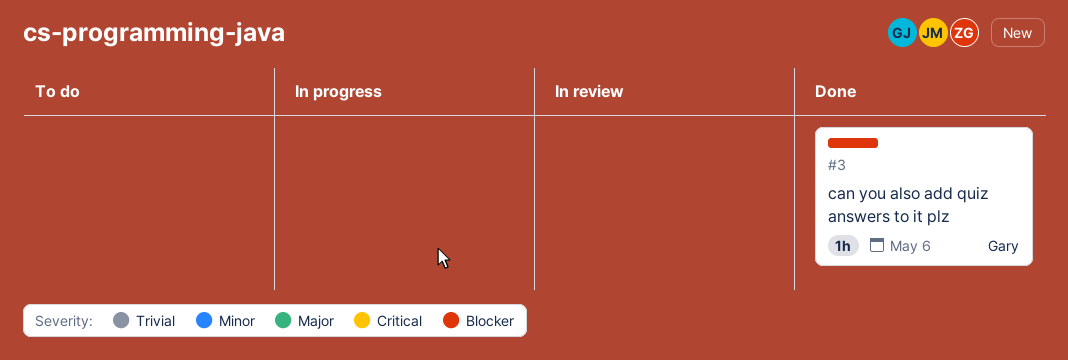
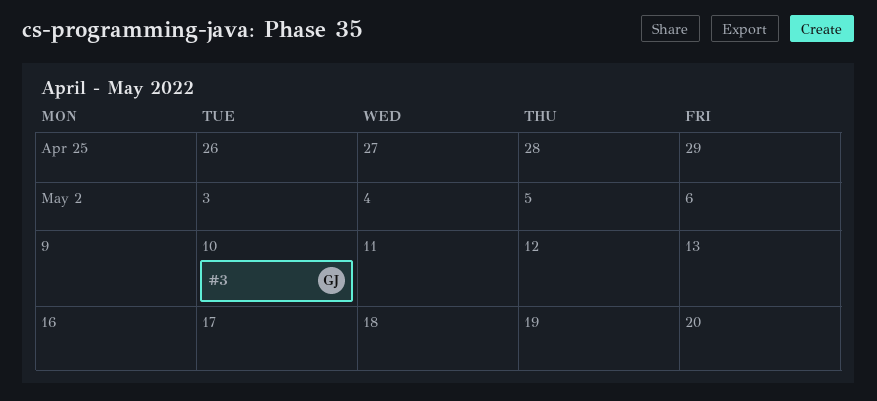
#3, due: May 6 -> May 10

